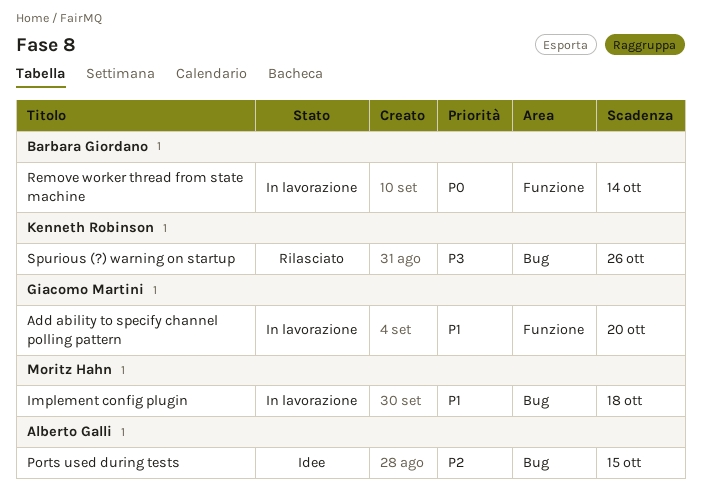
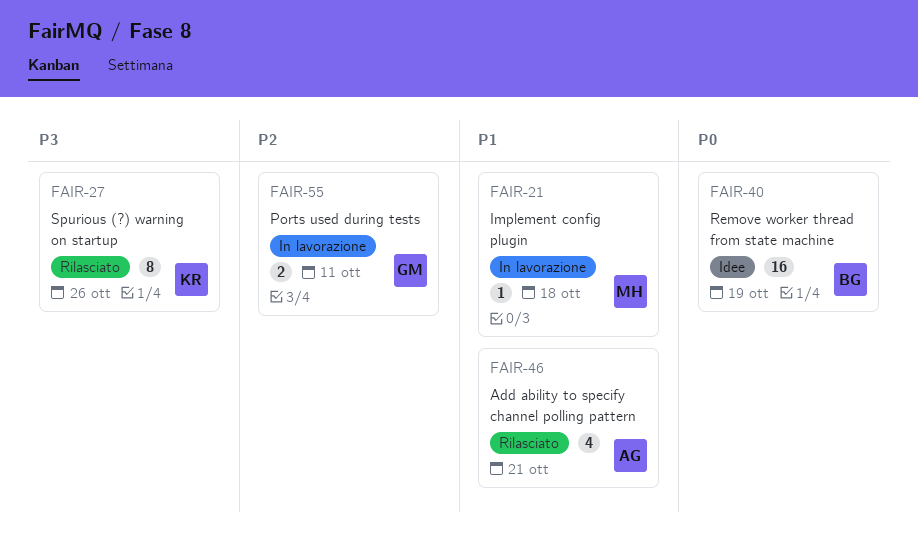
Add ability to specify channel polling pattern, status: In lavorazione -> Rilasciato
Add ability to specify channel polling pattern, owner: Giacomo Martini -> Alberto Galli
Add ability to specify channel polling pattern, due: Oct 20 -> Oct 21
Ports used during tests, status: Idee -> In lavorazione
Ports used during tests, owner: Alberto Galli -> Giacomo Martini
Ports used during tests, due: Oct 15 -> Oct 11
Remove worker thread from state machine, status: In lavorazione -> Idee
Remove worker thread from state machine, due: Oct 14 -> Oct 19

